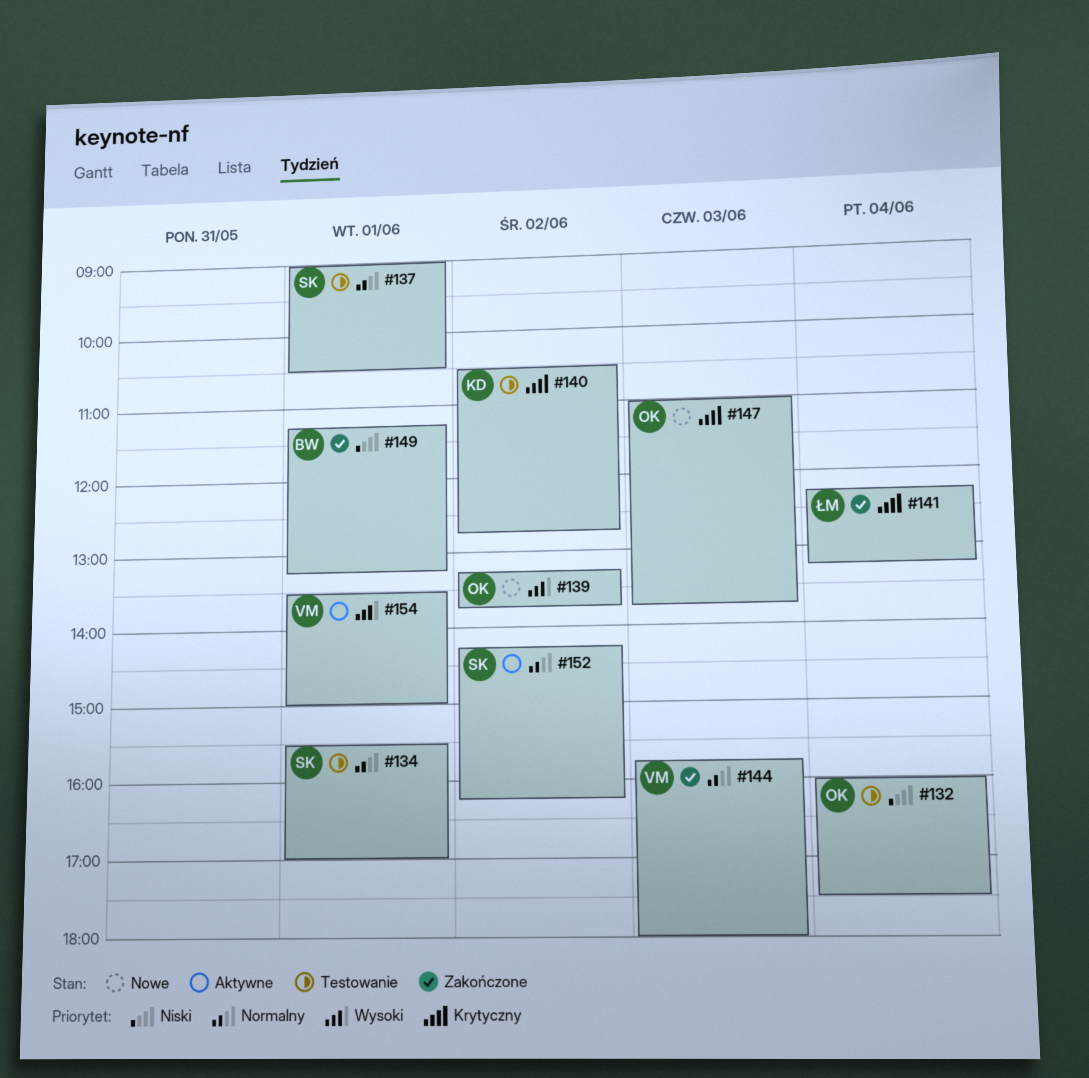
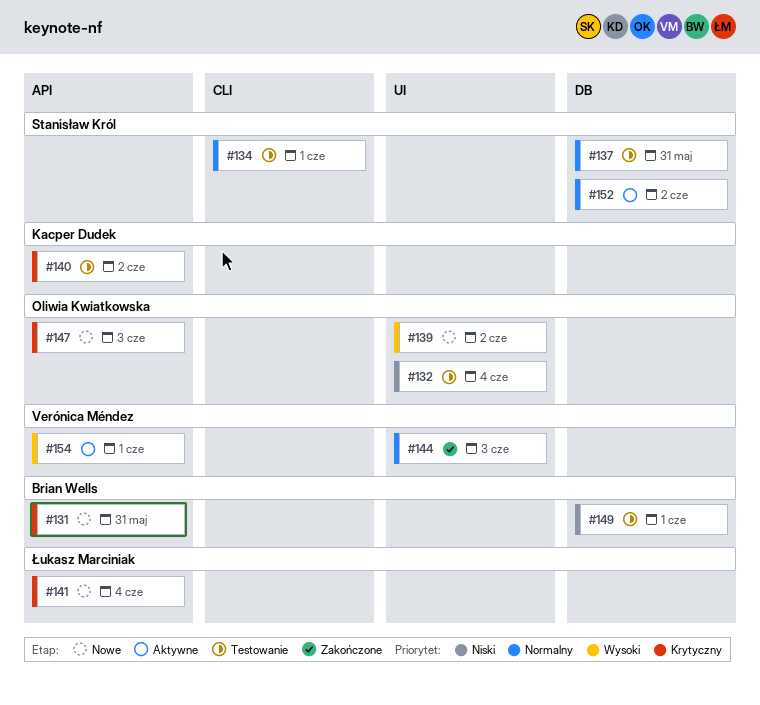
#131: none -> present
#137, day: Jun 1 -> May 31
#141, status: Zakończone -> Nowe
#149, status: Zakończone -> Testowanie

